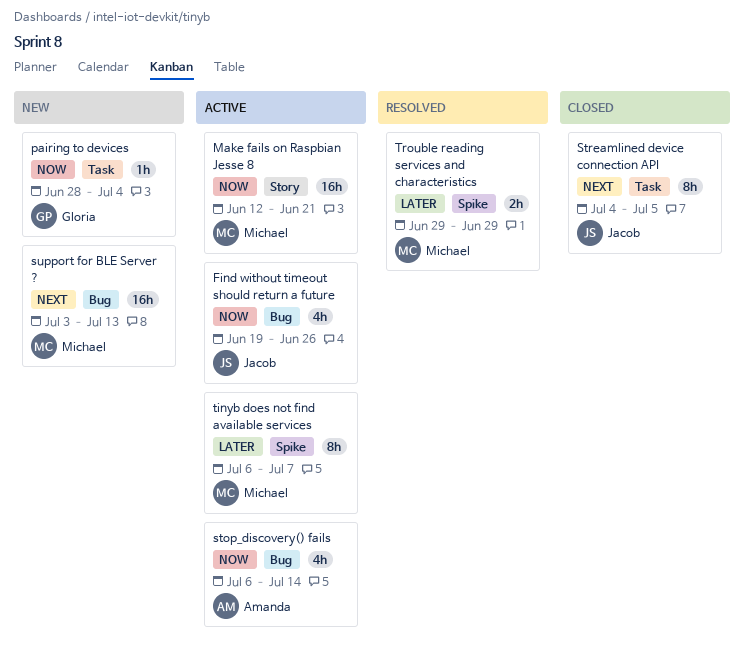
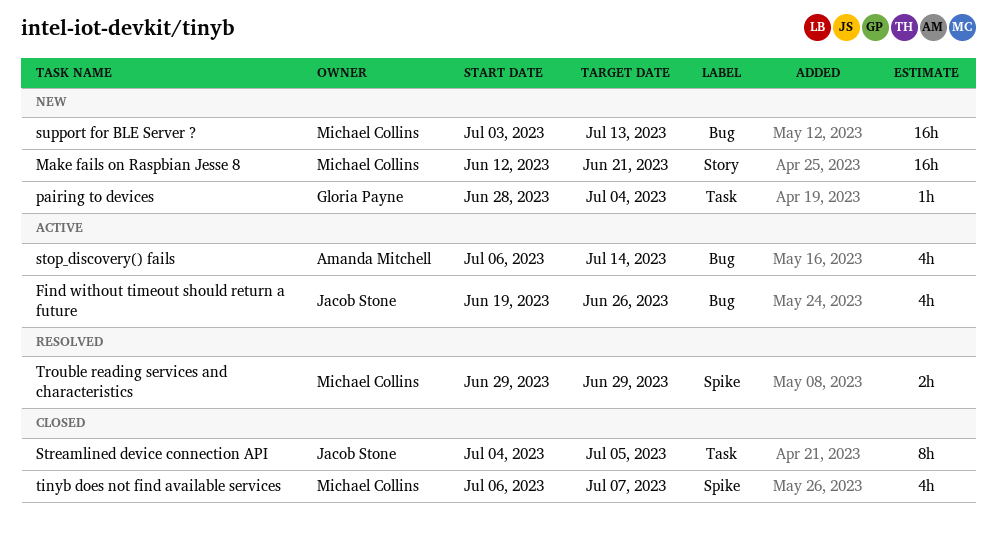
Make fails on Raspbian Jesse 8, status: Active -> New
tinyb does not find available services, status: Active -> Closed
tinyb does not find available services, estimate: 8h -> 4h

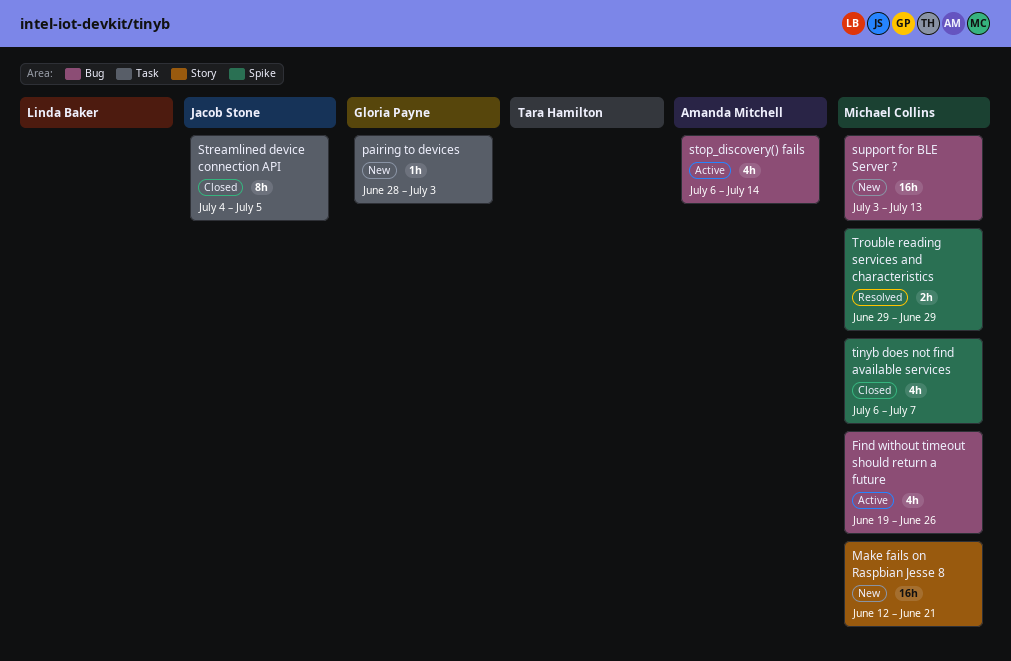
Find without timeout should return a future, owner: Jacob Stone -> Michael Collins
pairing to devices, due: Jul 4 -> Jul 3

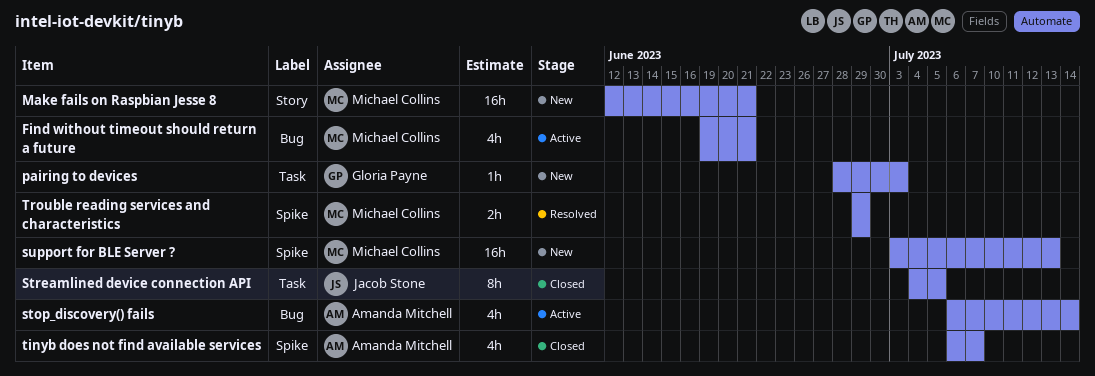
Find without timeout should return a future, due: Jun 26 -> Jun 21
support for BLE Server ?, label: Bug -> Spike
tinyb does not find available services, owner: Michael Collins -> Amanda Mitchell

